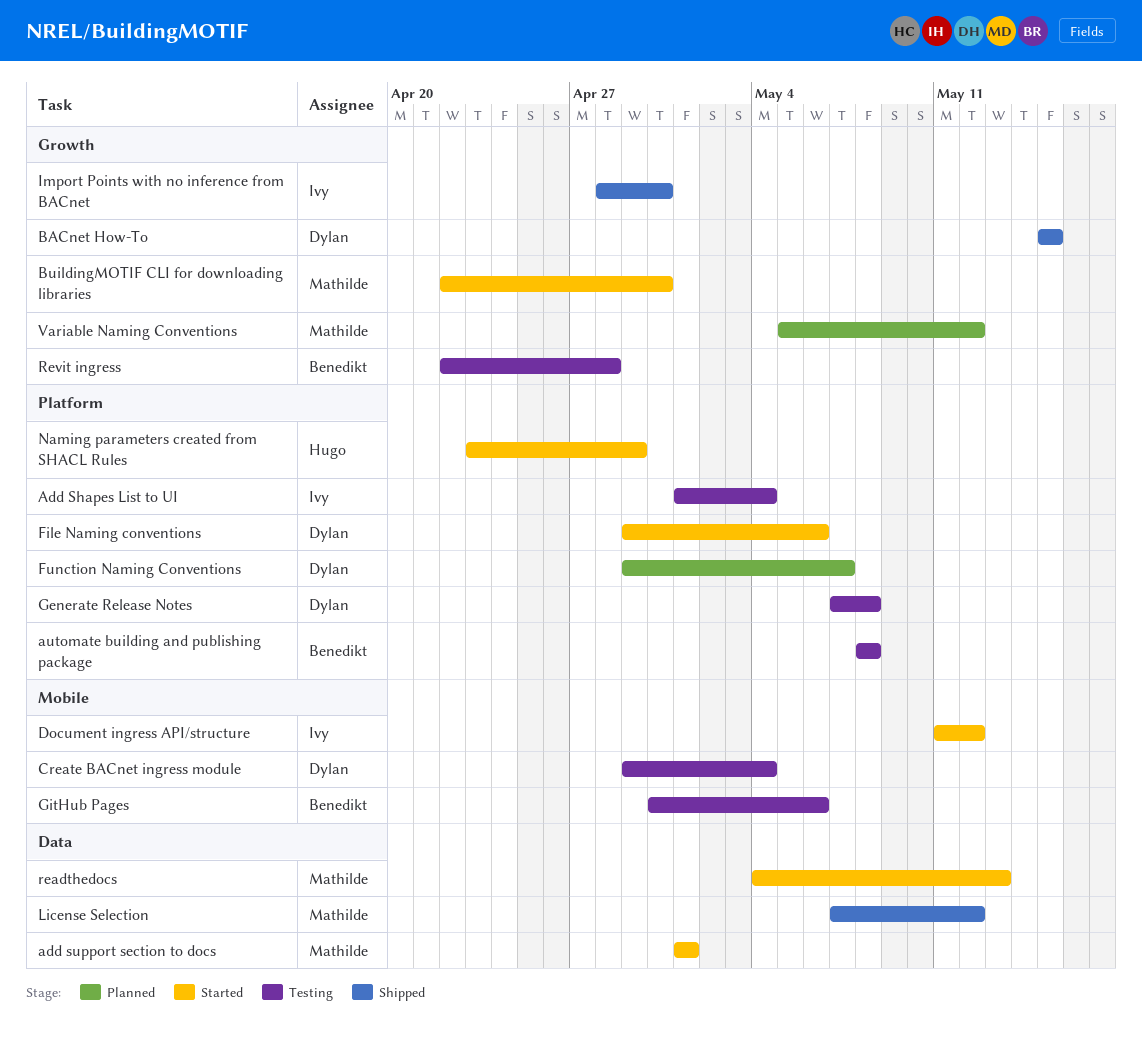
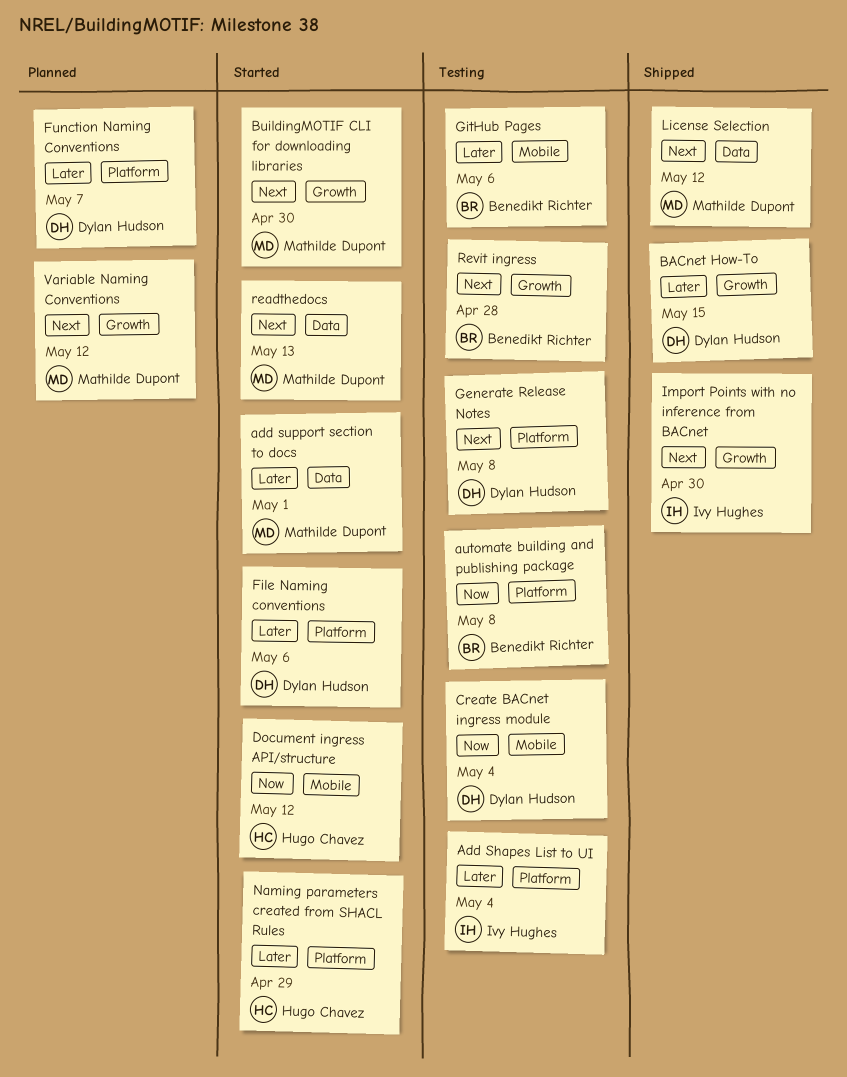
Document ingress API/structure, owner: Ivy Hughes -> Hugo Chavez

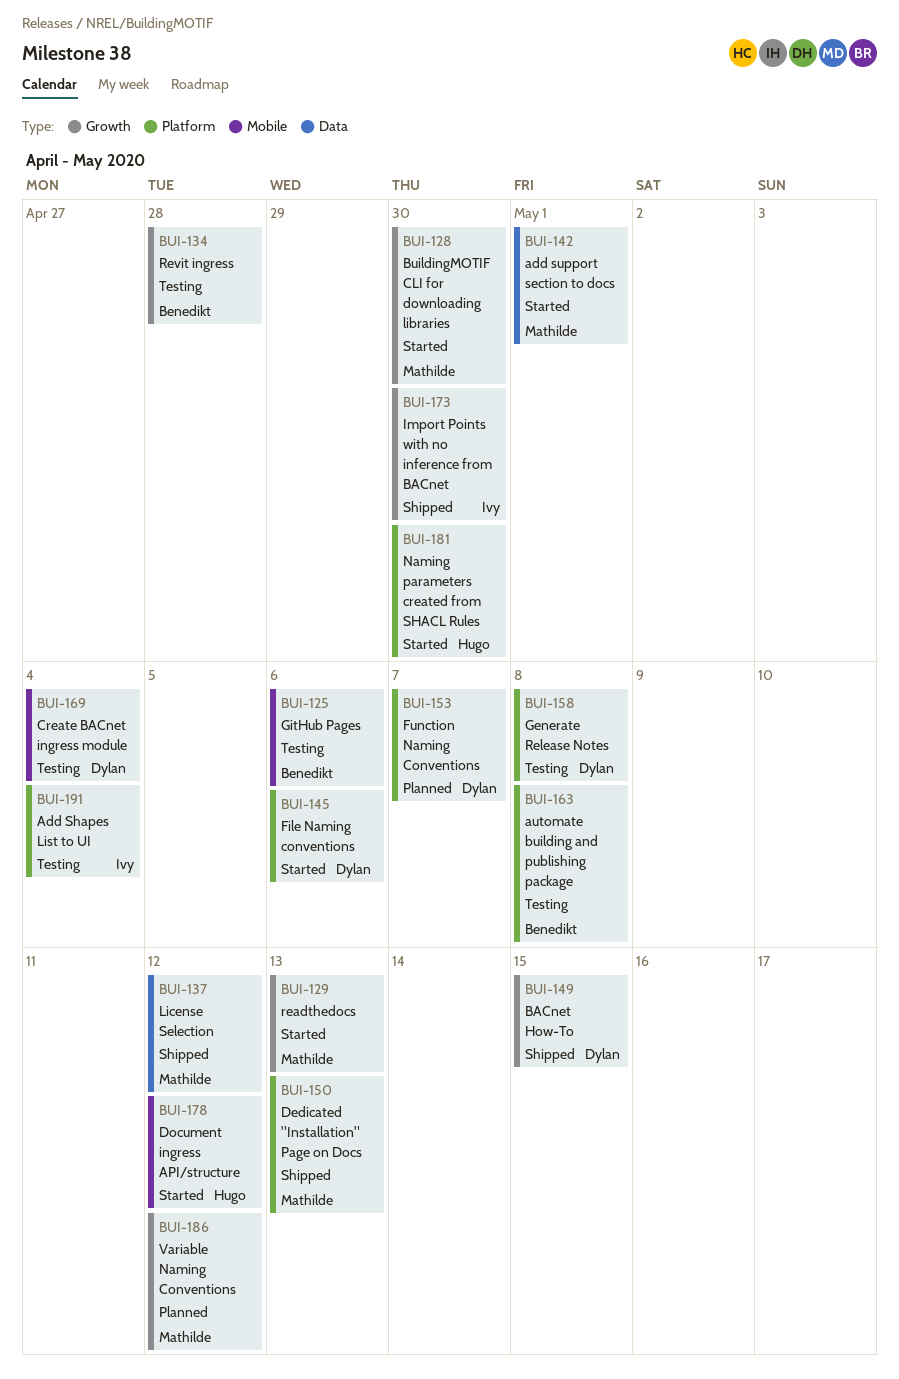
Dedicated "Installation" Page on Docs: none -> present
Naming parameters created from SHACL Rules, due: Apr 29 -> Apr 30
readthedocs, label: Data -> Growth

